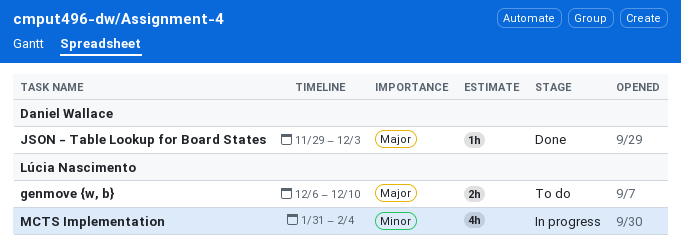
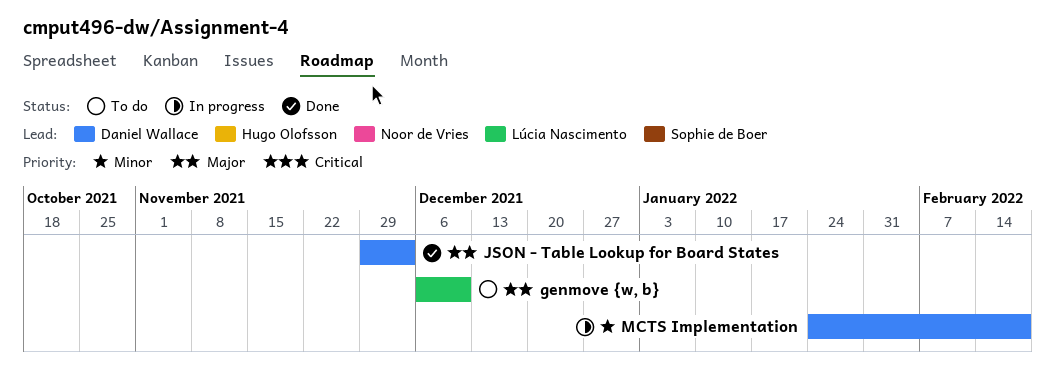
MCTS Implementation, owner: Lúcia Nascimento -> Daniel Wallace
MCTS Implementation, start: Jan 31 -> Jan 24
MCTS Implementation, due: Feb 4 -> Feb 18

